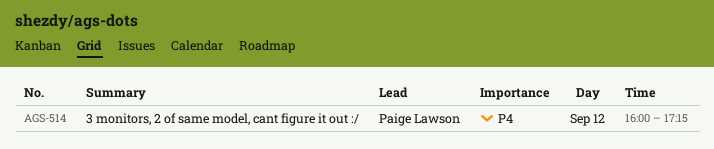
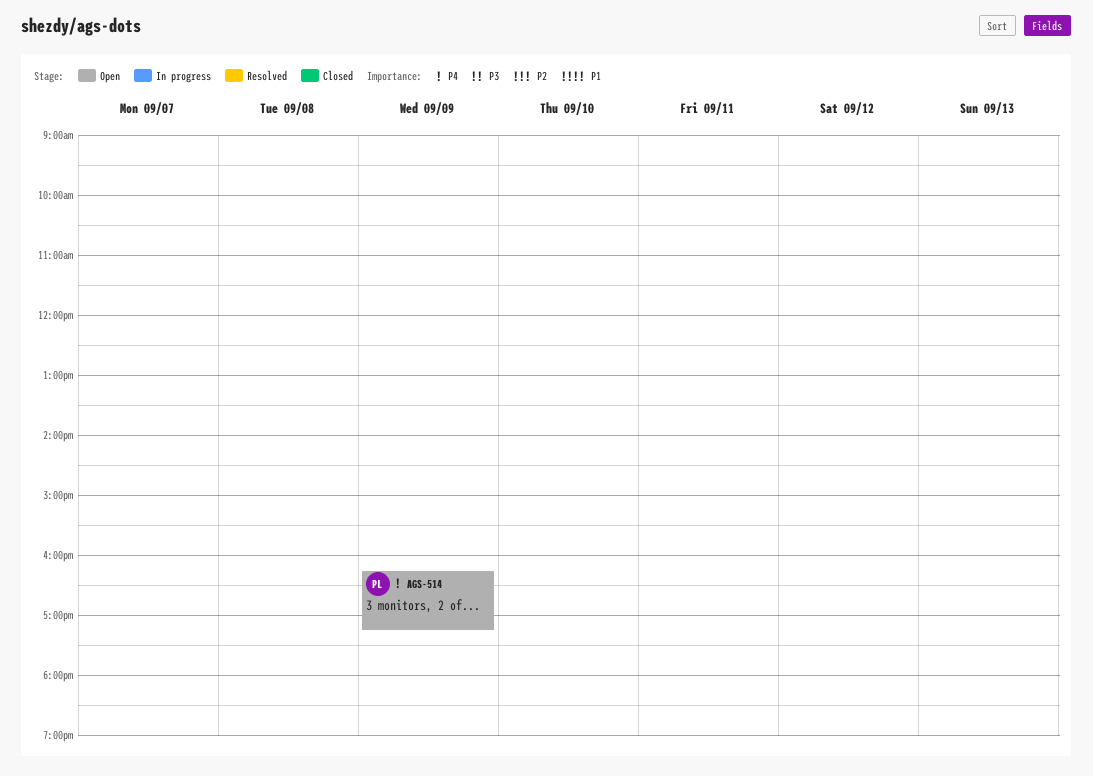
AGS-514, day: Sep 12 -> Sep 9
AGS-514, begins: 16:00 -> 16:15

